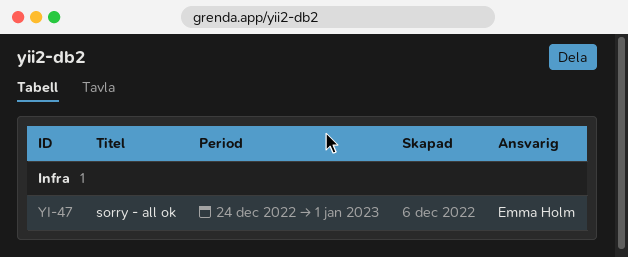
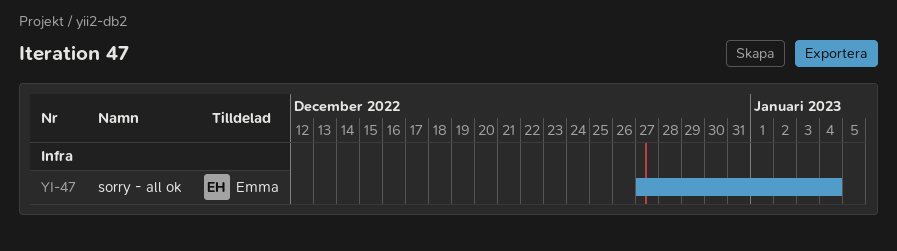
YI-47, start: Dec 24 -> Dec 27
YI-47, due: Jan 1 -> Jan 4

